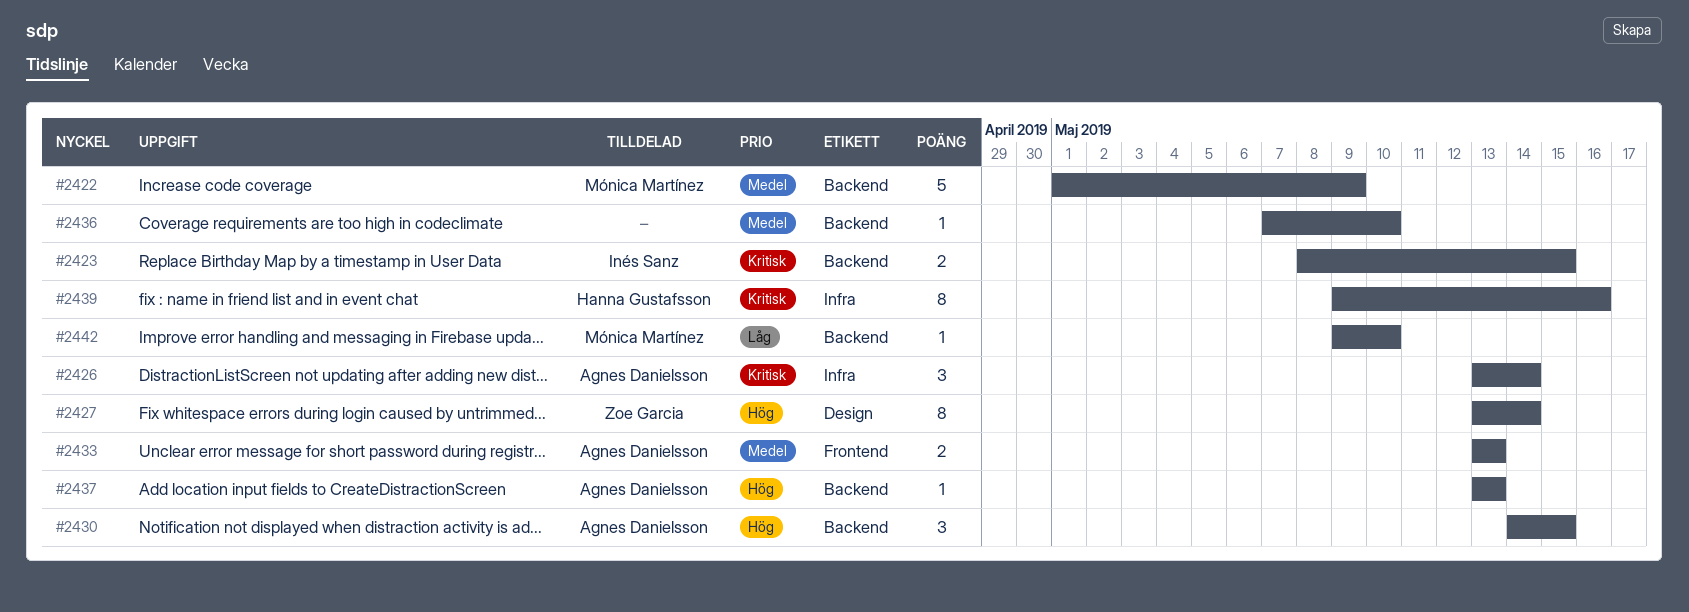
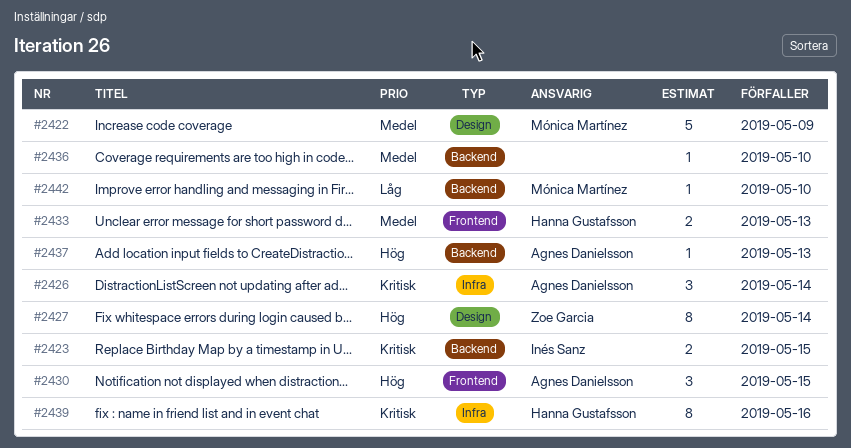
#2422, label: Backend -> Design
#2430, label: Backend -> Frontend
#2433, owner: Agnes Danielsson -> Hanna Gustafsson

